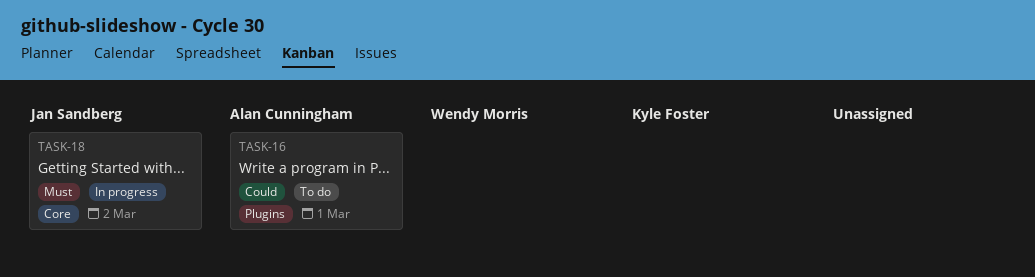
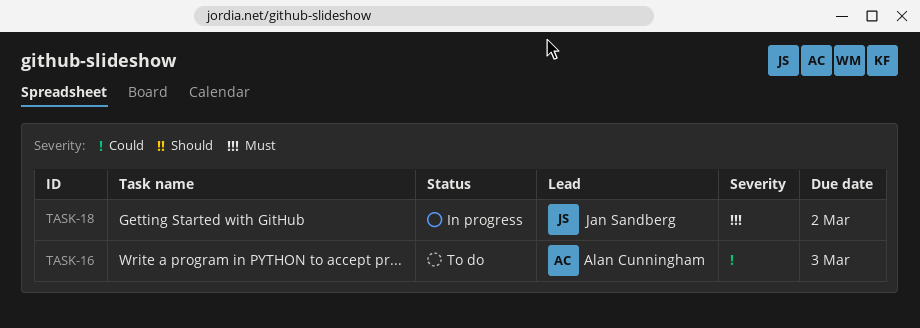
TASK-16, due: Mar 1 -> Mar 3

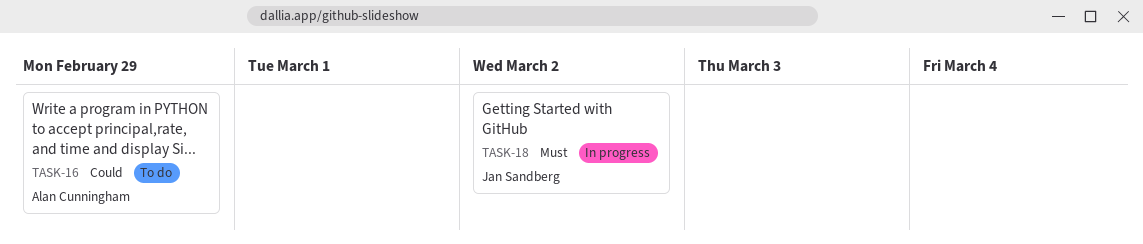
TASK-16, due: Mar 3 -> Feb 29

